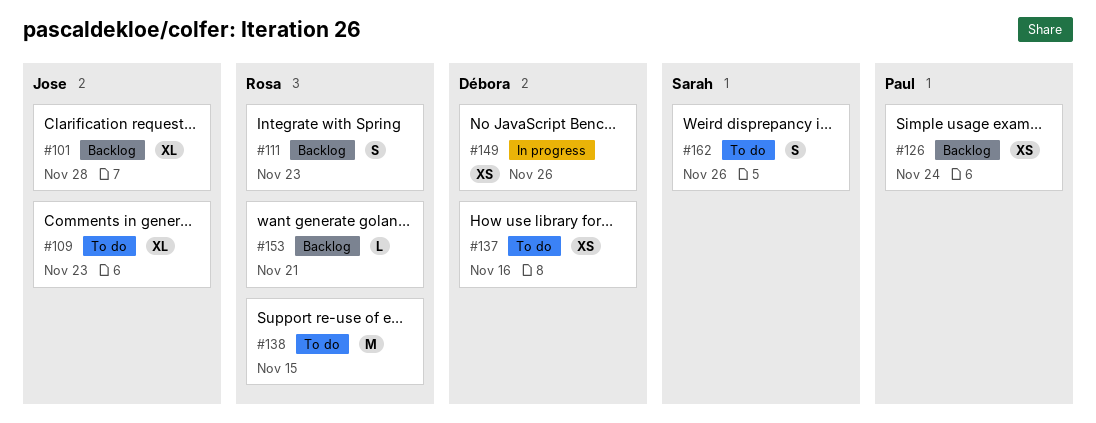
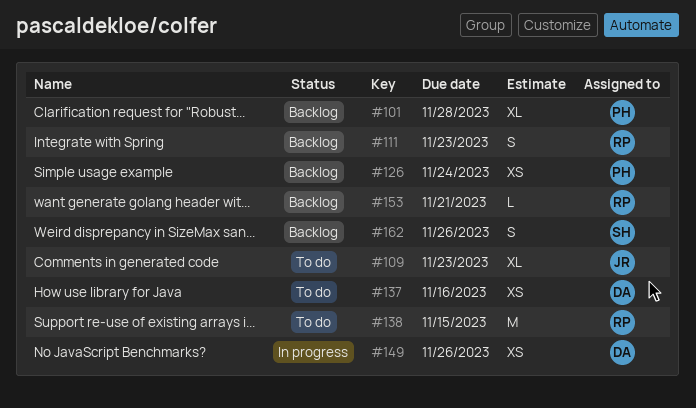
#101, owner: Jose -> Paul
#162, status: To do -> Backlog

